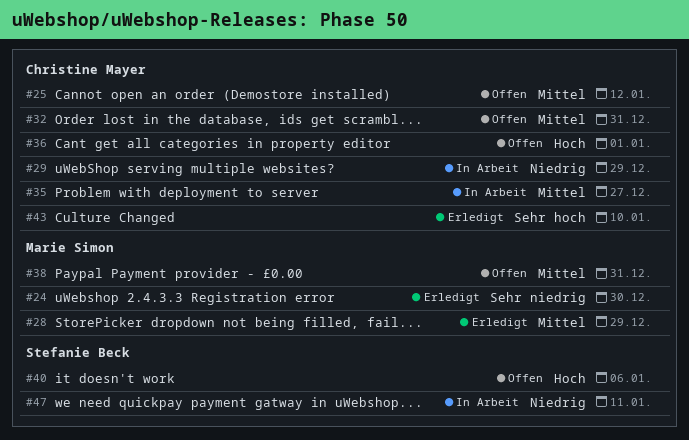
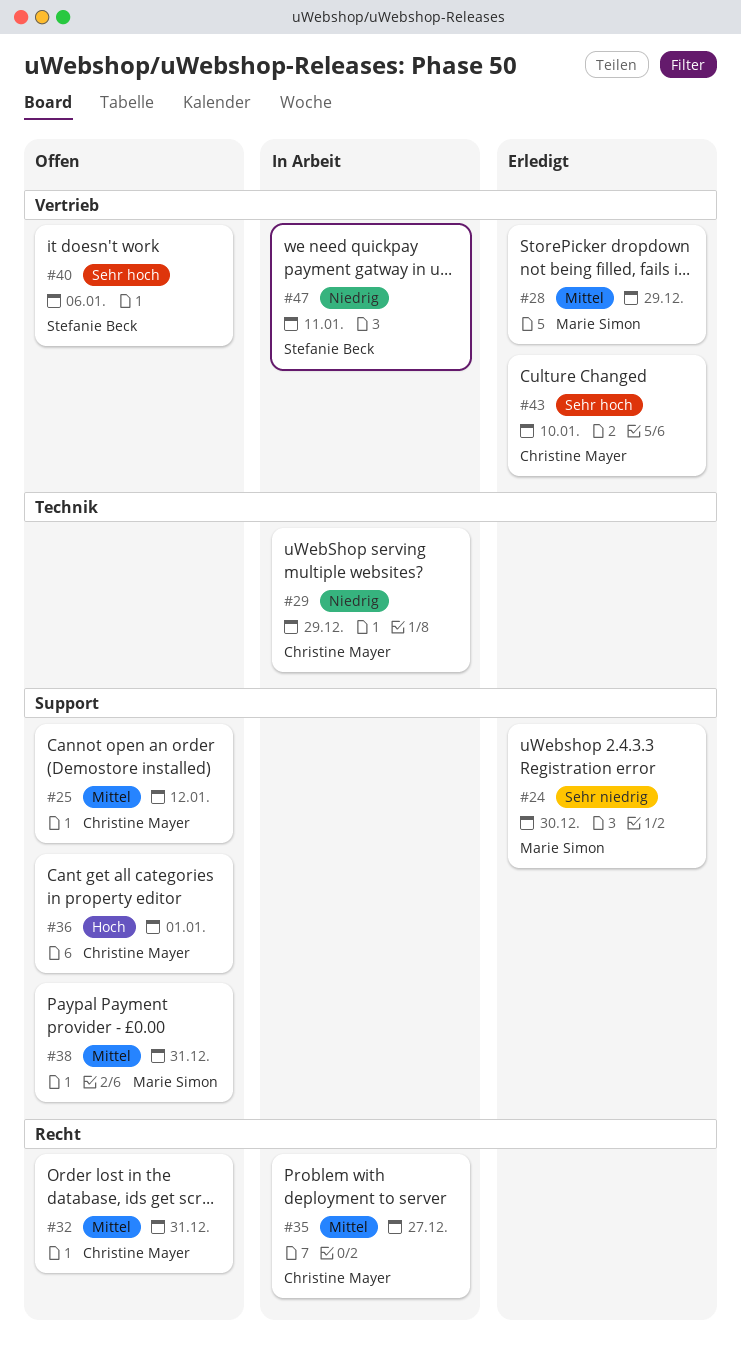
#40, priority: Hoch -> Sehr hoch

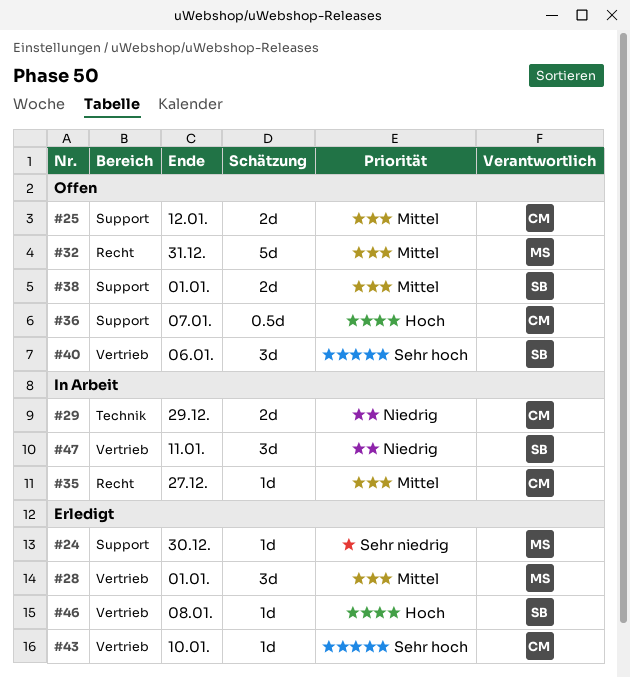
#28, due: Dec 29 -> Jan 1
#32, owner: Christine Mayer -> Marie Simon
#36, due: Jan 1 -> Jan 7
#38, owner: Marie Simon -> Stefanie Beck
#38, due: Dec 31 -> Jan 1
#46: none -> present

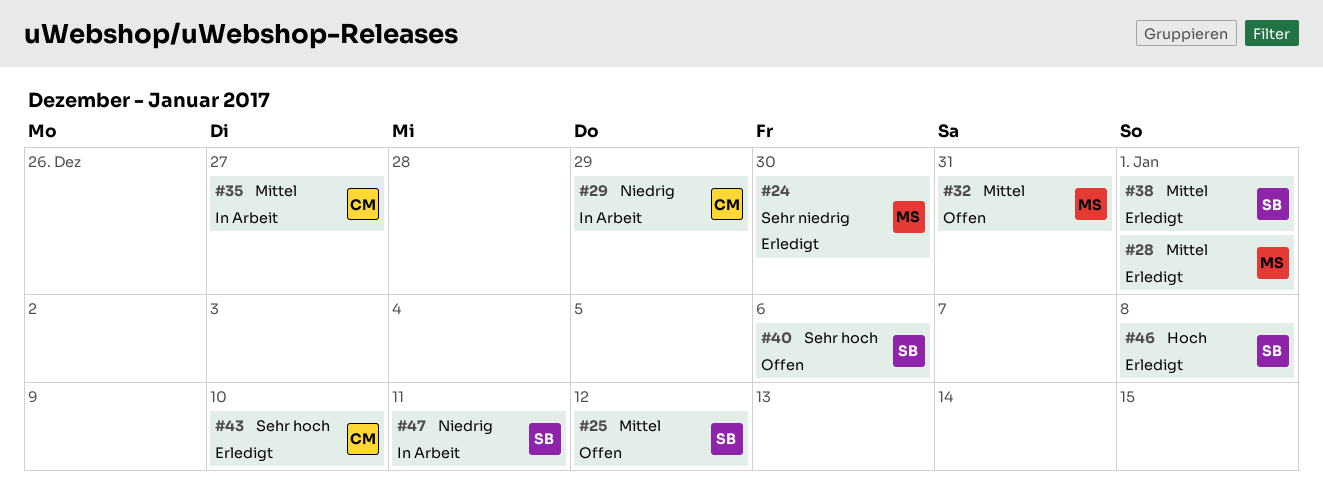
#25, owner: CM -> SB
#36: present -> none
#38, status: Offen -> Erledigt

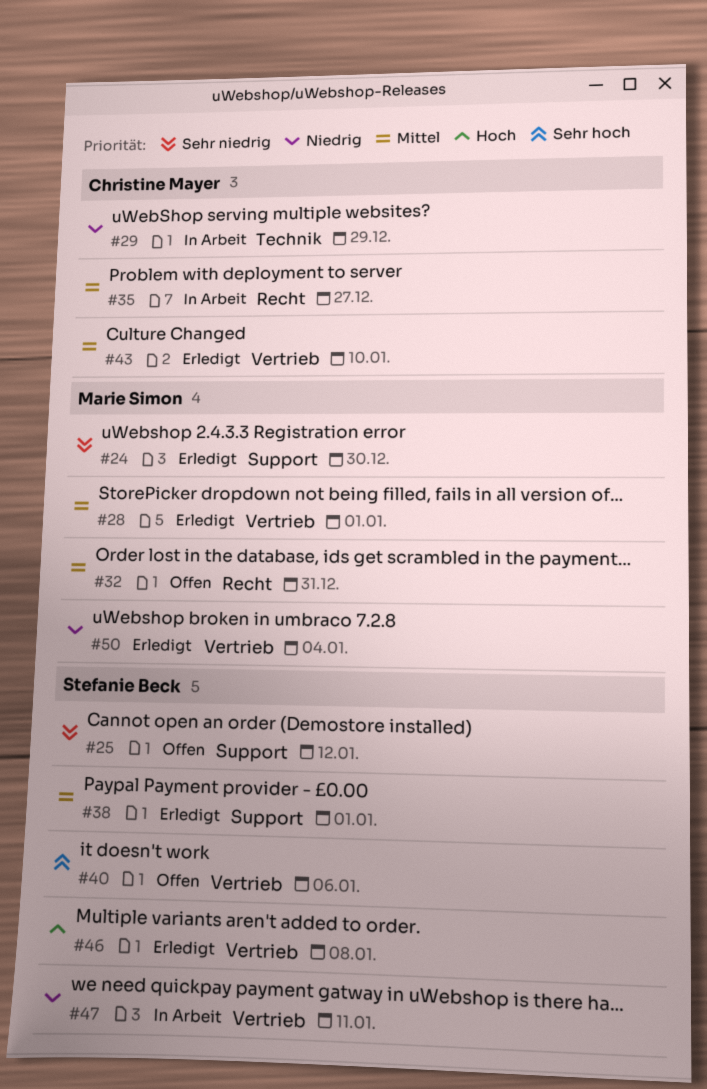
#25, priority: Mittel -> Sehr niedrig
#43, priority: Sehr hoch -> Mittel
#50: none -> present

